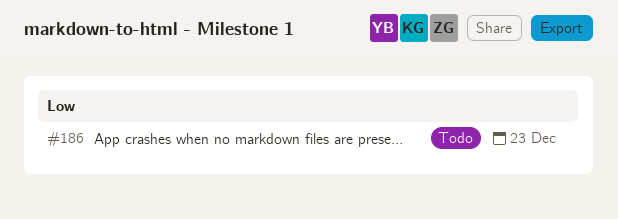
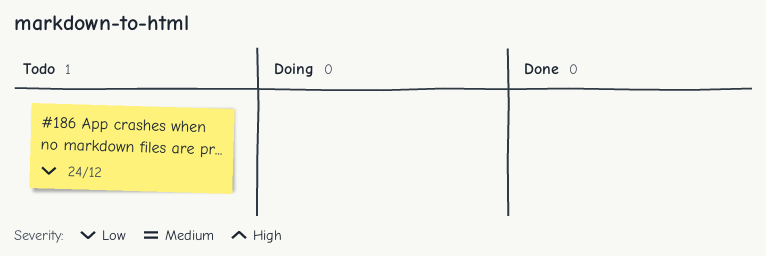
#186, due: Dec 23 -> Dec 24

